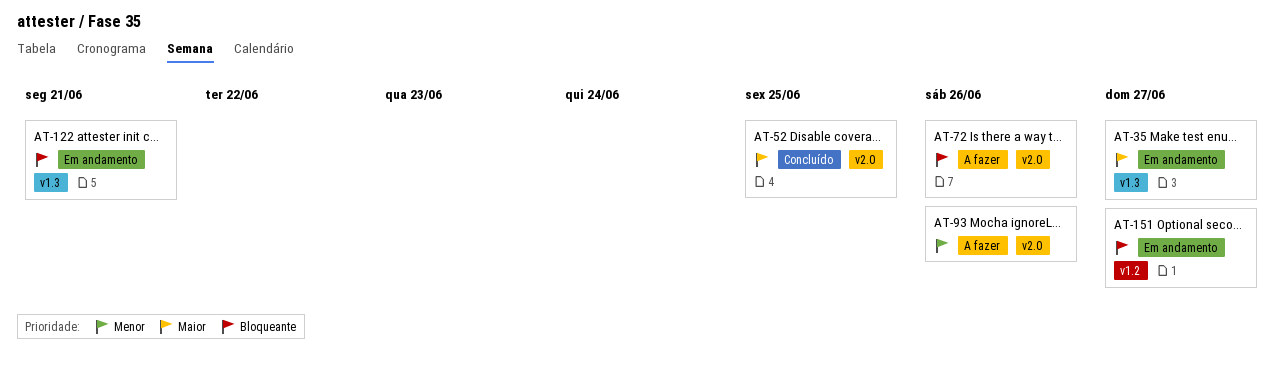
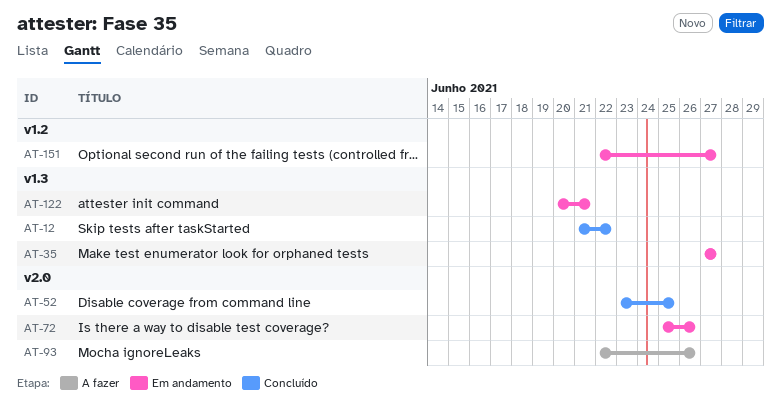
AT-12: none -> present
AT-72, status: A fazer -> Em andamento

